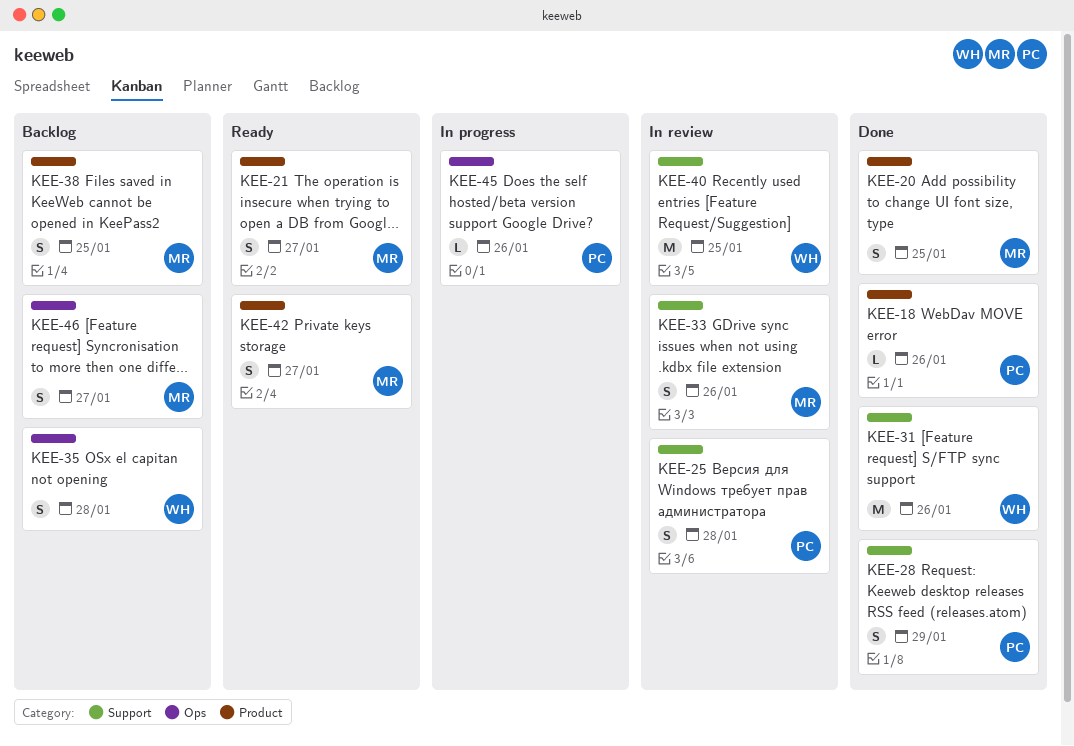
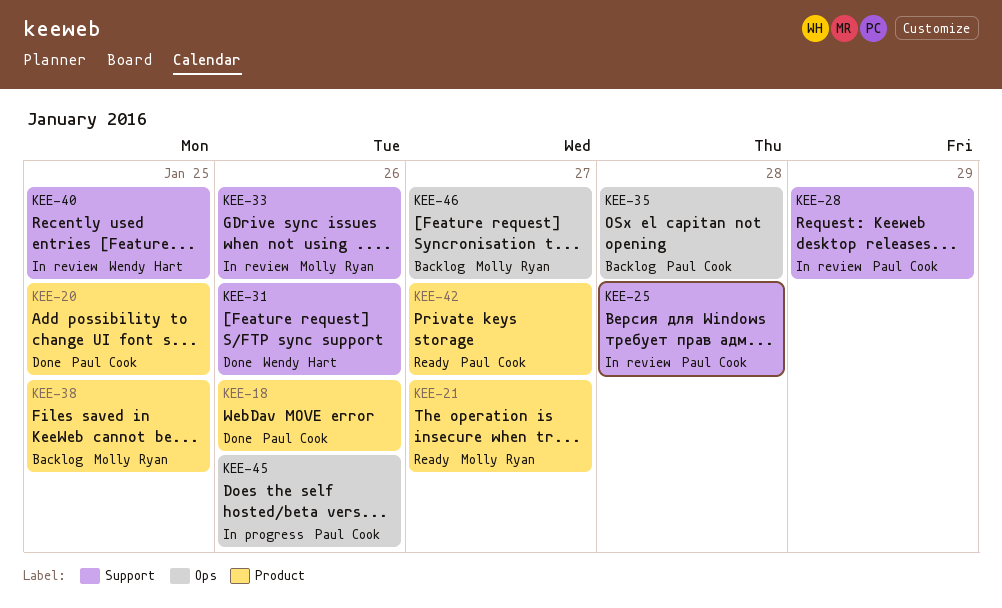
KEE-20, owner: Molly Ryan -> Paul Cook
KEE-28, status: Done -> In review
KEE-35, owner: Wendy Hart -> Paul Cook
KEE-42, owner: Molly Ryan -> Paul Cook

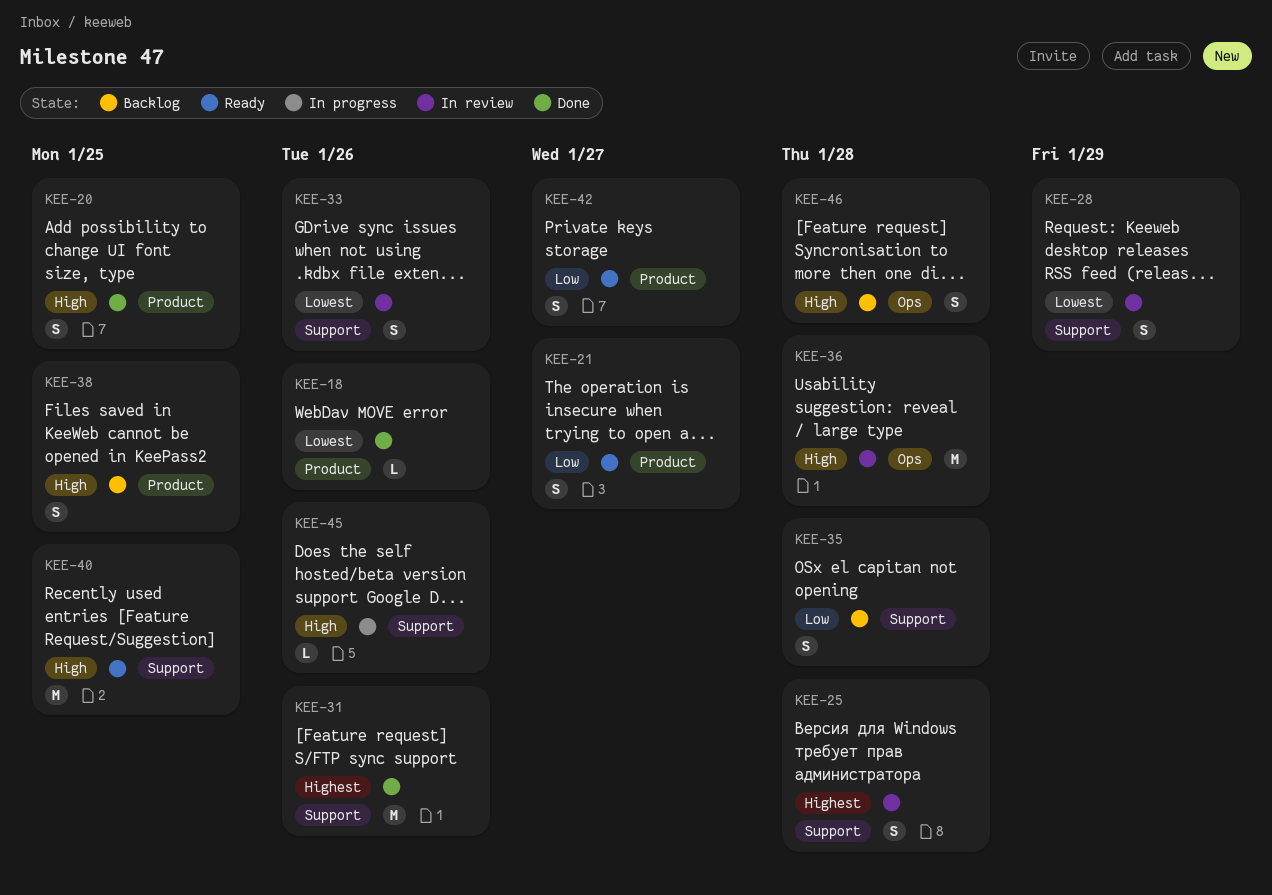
KEE-35, label: Ops -> Support
KEE-36: none -> present
KEE-40, status: In review -> Ready
KEE-45, label: Ops -> Support
KEE-46, due: Jan 27 -> Jan 28

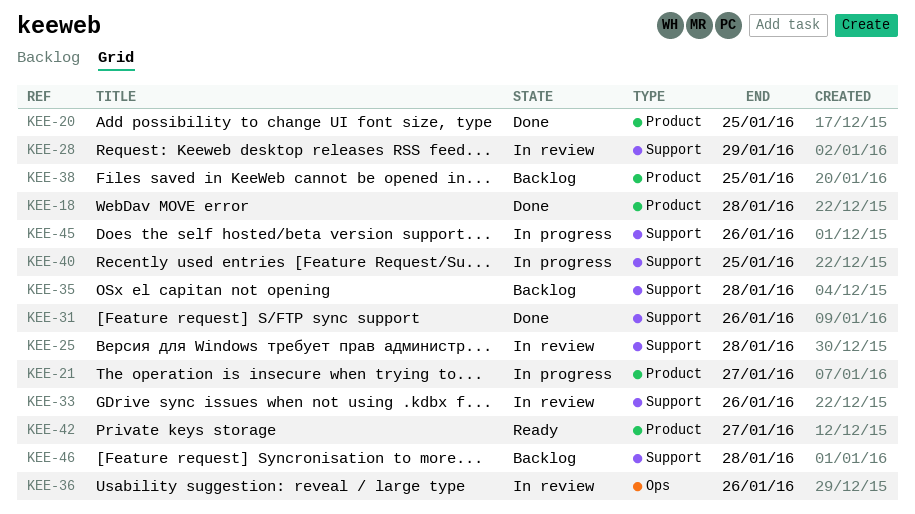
KEE-18, due: Jan 26 -> Jan 28
KEE-21, status: Ready -> In progress
KEE-36, due: Jan 28 -> Jan 26
KEE-40, status: Ready -> In progress
KEE-46, label: Ops -> Support

